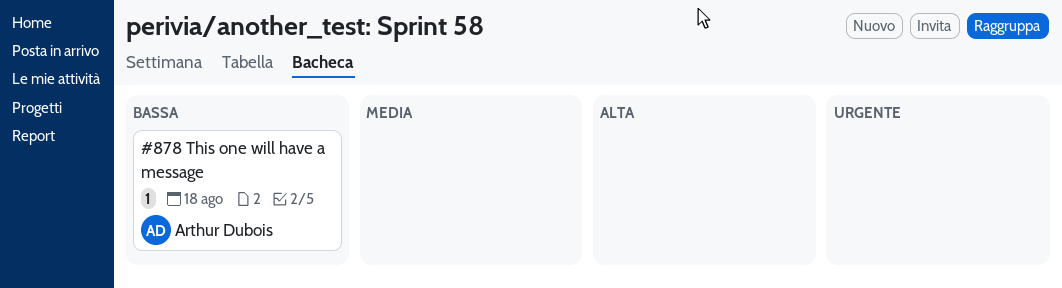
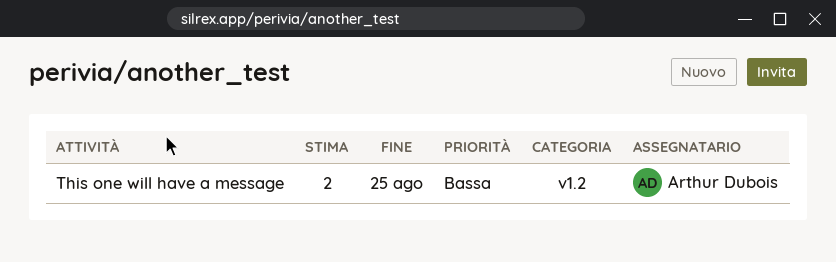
This one will have a message, estimate: 1 -> 2
This one will have a message, due: Aug 18 -> Aug 25

